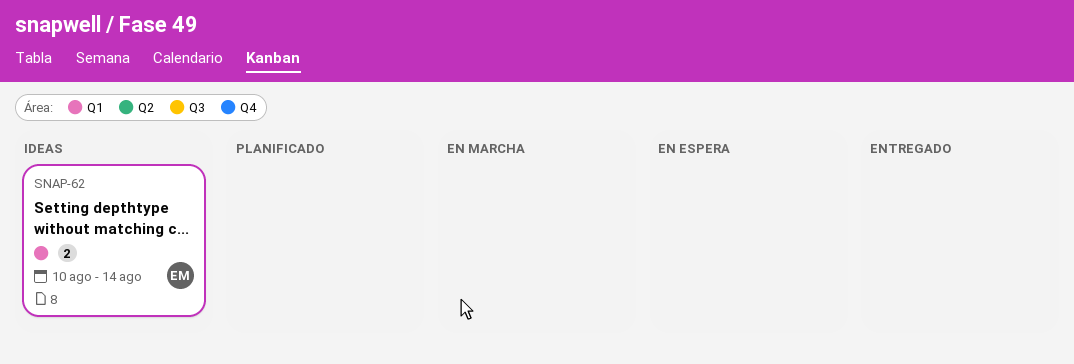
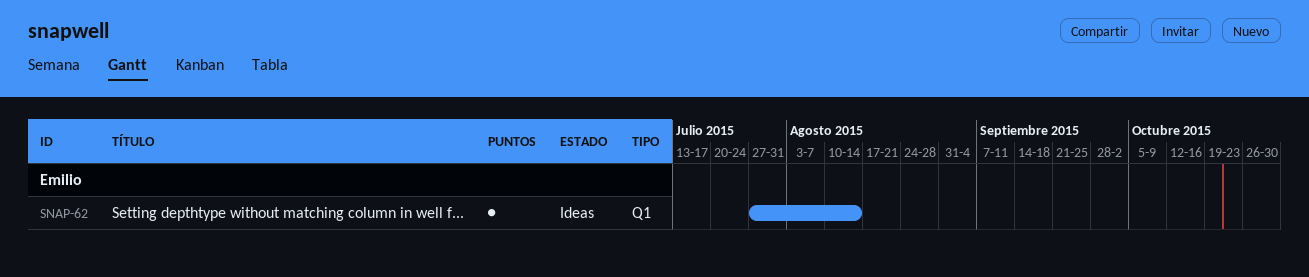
SNAP-62, estimate: 2 -> 1
SNAP-62, start: Aug 10 -> Jul 27

